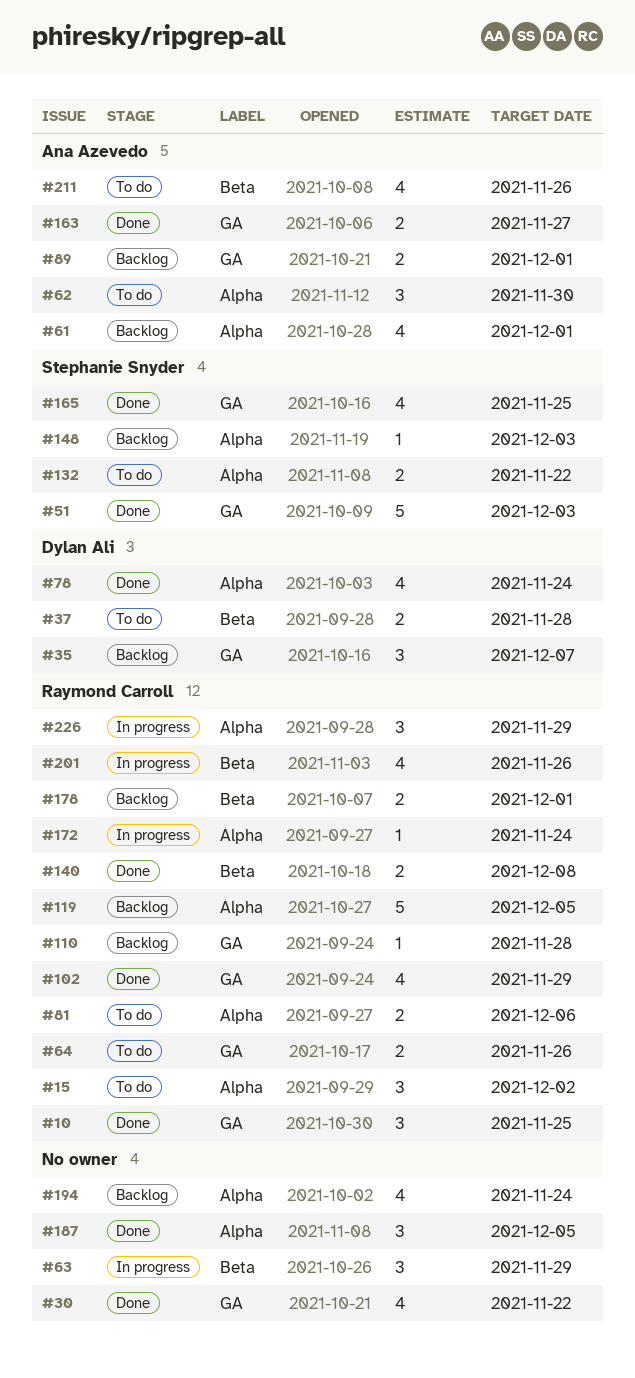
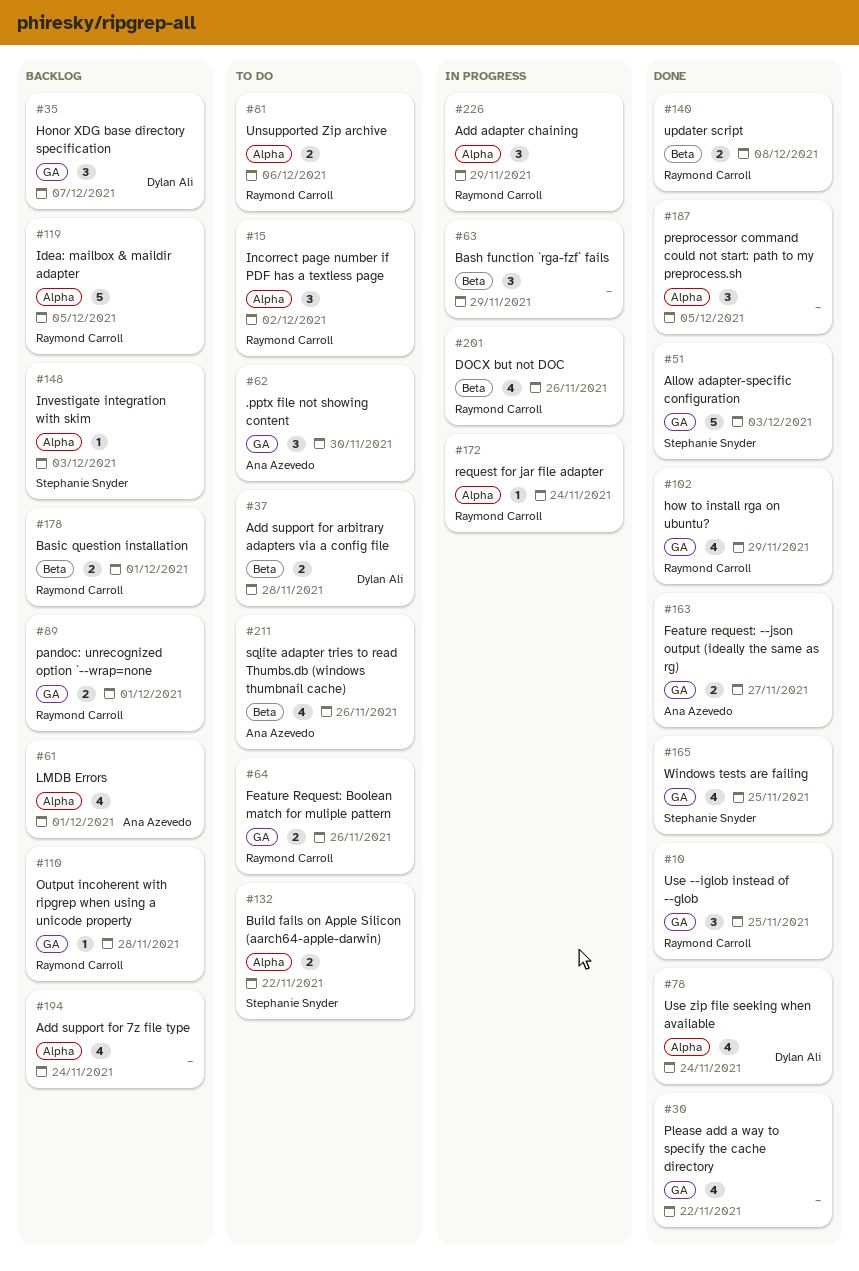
#62, label: Alpha -> GA
#89, owner: Ana Azevedo -> Raymond Carroll

